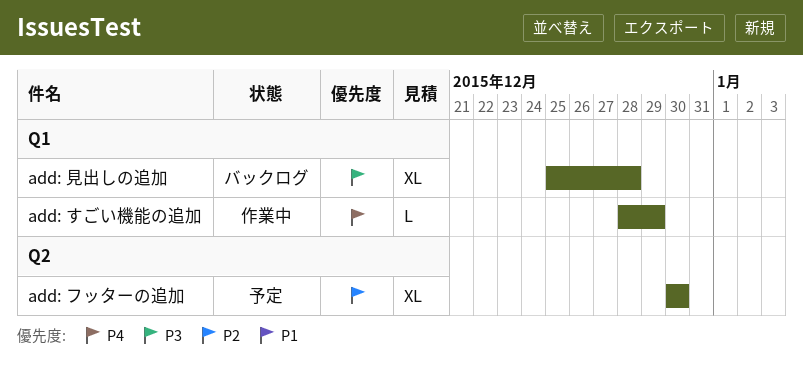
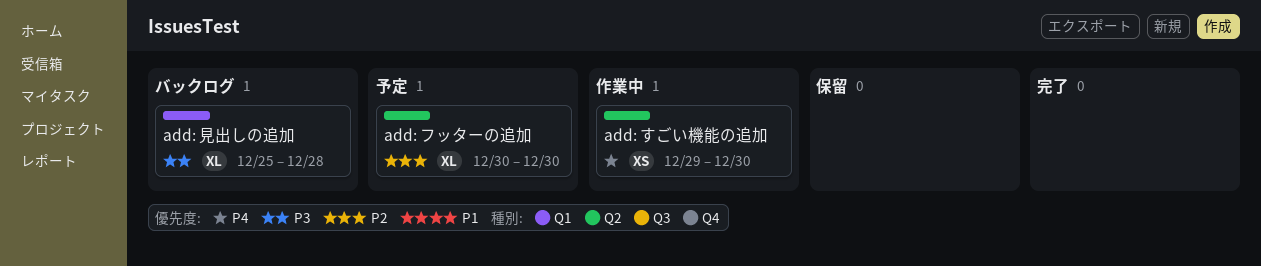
add: すごい機能の追加, label: Q1 -> Q2
add: すごい機能の追加, estimate: L -> XS
add: すごい機能の追加, start: Dec 28 -> Dec 29
add: すごい機能の追加, due: Dec 29 -> Dec 30

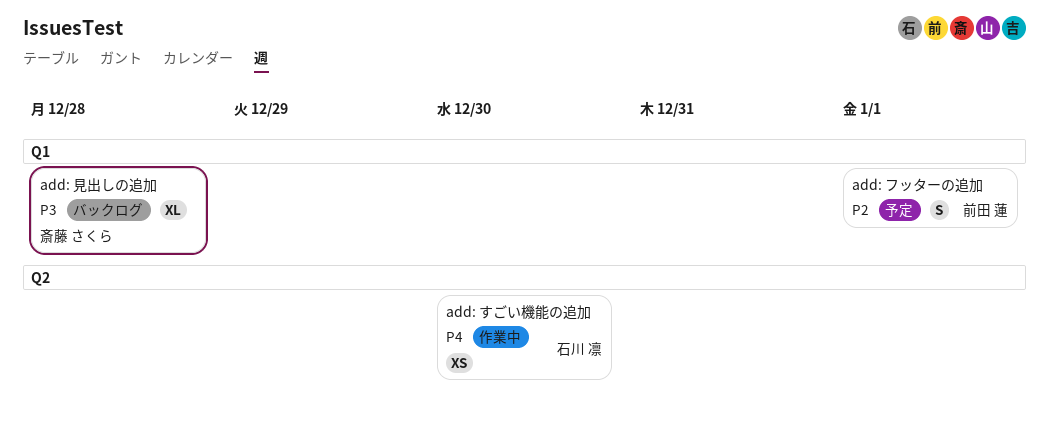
add: フッターの追加, label: Q2 -> Q1
add: フッターの追加, estimate: XL -> S
add: フッターの追加, due: Dec 30 -> Jan 1

